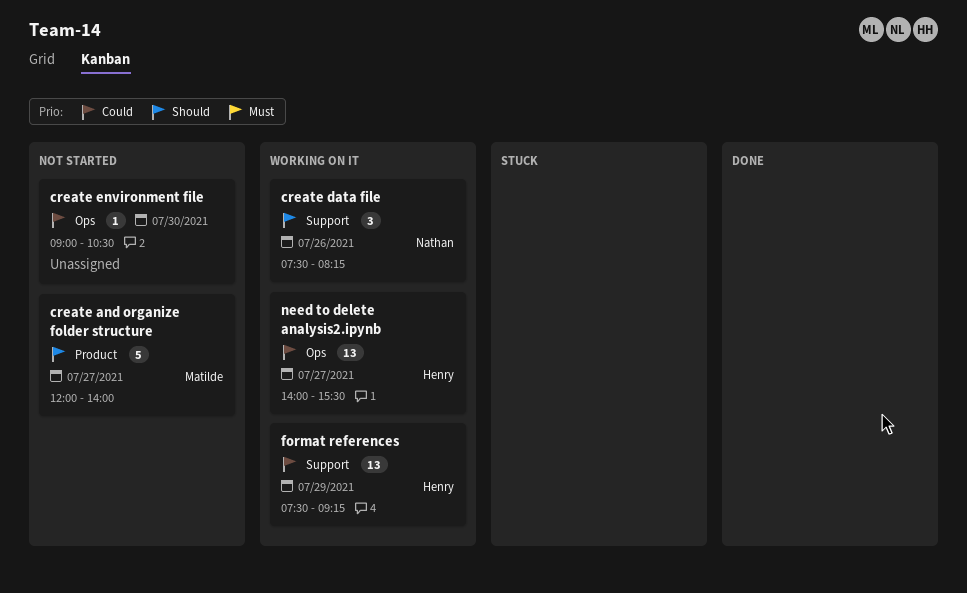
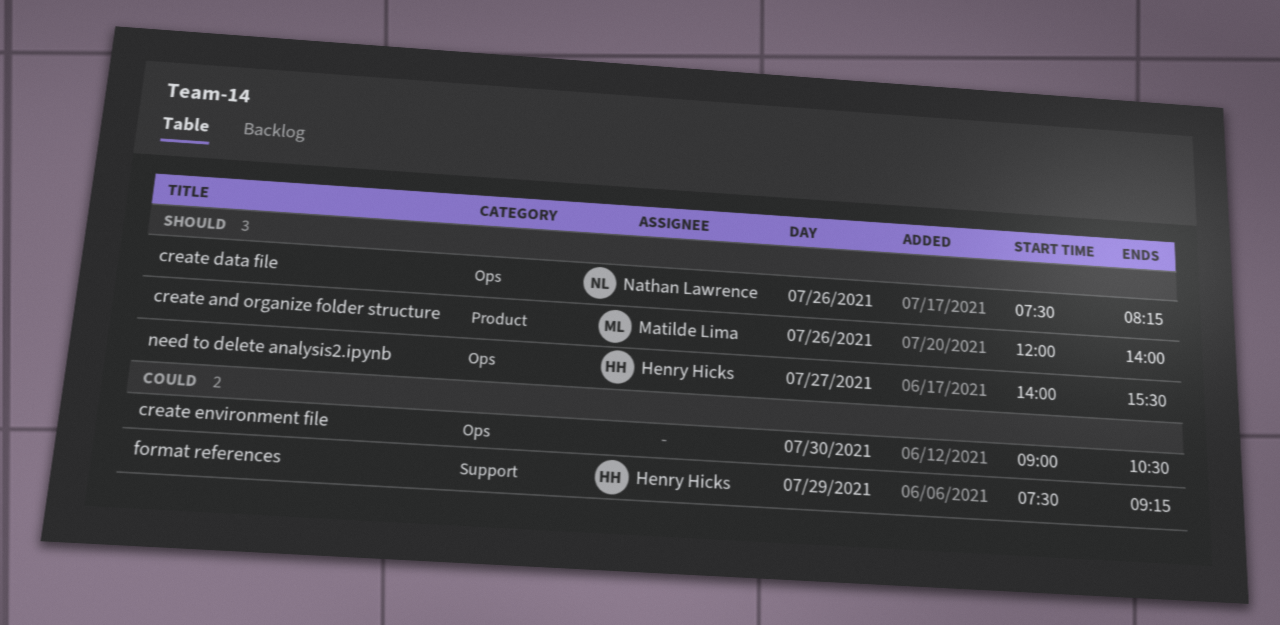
create and organize folder structure, day: Jul 27 -> Jul 26
create data file, label: Support -> Ops
need to delete analysis2.ipynb, priority: Could -> Should

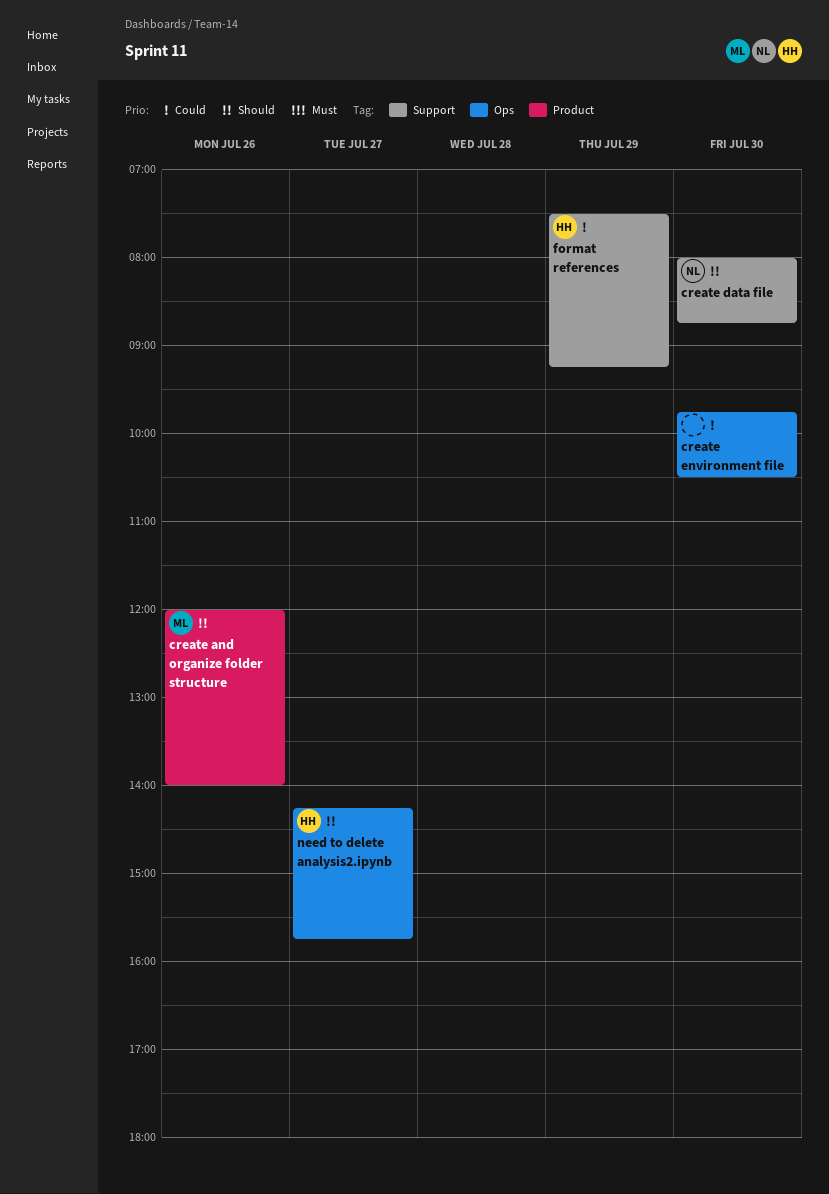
create data file, label: Ops -> Support
create data file, day: Jul 26 -> Jul 30
create data file, begins: 07:30 -> 08:00
create data file, ends: 08:15 -> 08:45
create environment file, begins: 09:00 -> 09:45
need to delete analysis2.ipynb, begins: 14:00 -> 14:15
need to delete analysis2.ipynb, ends: 15:30 -> 15:45

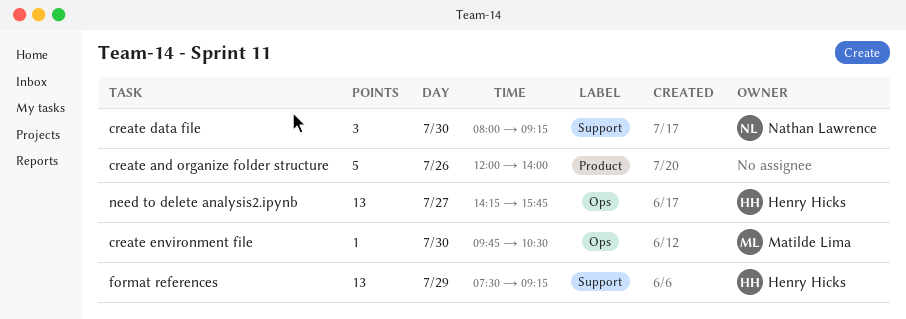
create and organize folder structure, owner: Matilde Lima -> none
create data file, ends: 08:45 -> 09:15
create environment file, owner: none -> Matilde Lima

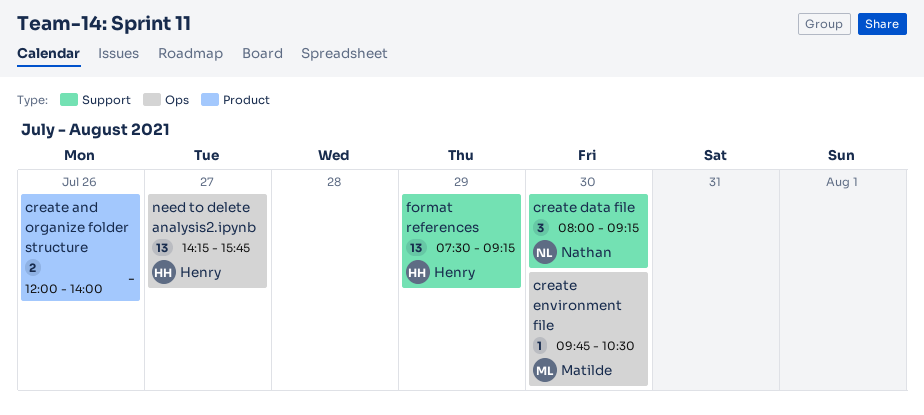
create and organize folder structure, estimate: 5 -> 2

